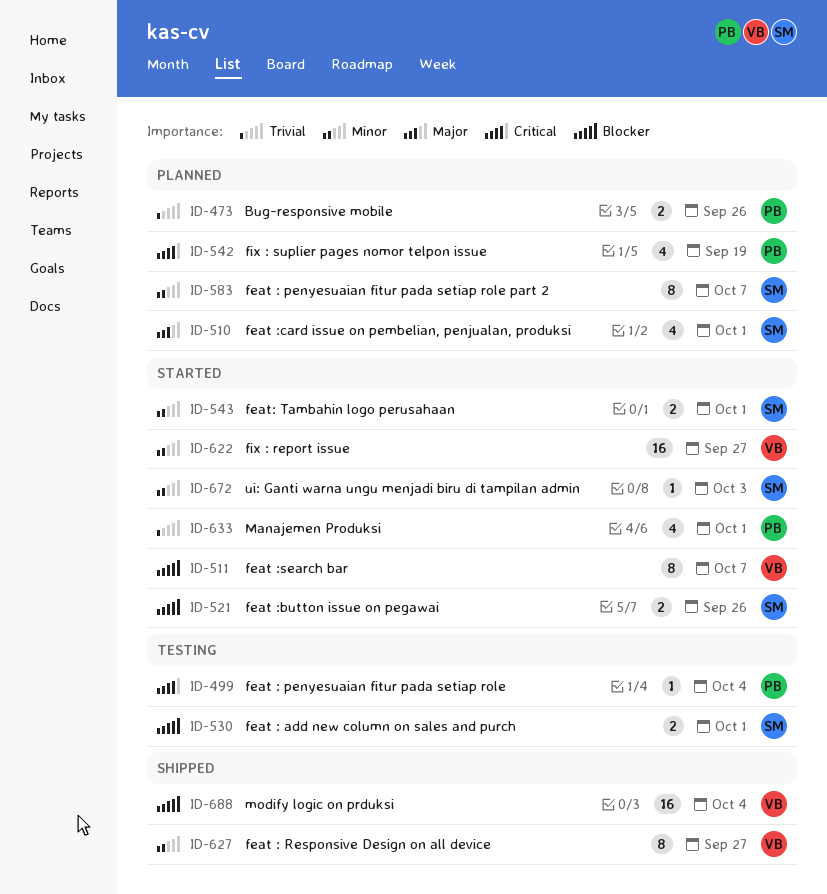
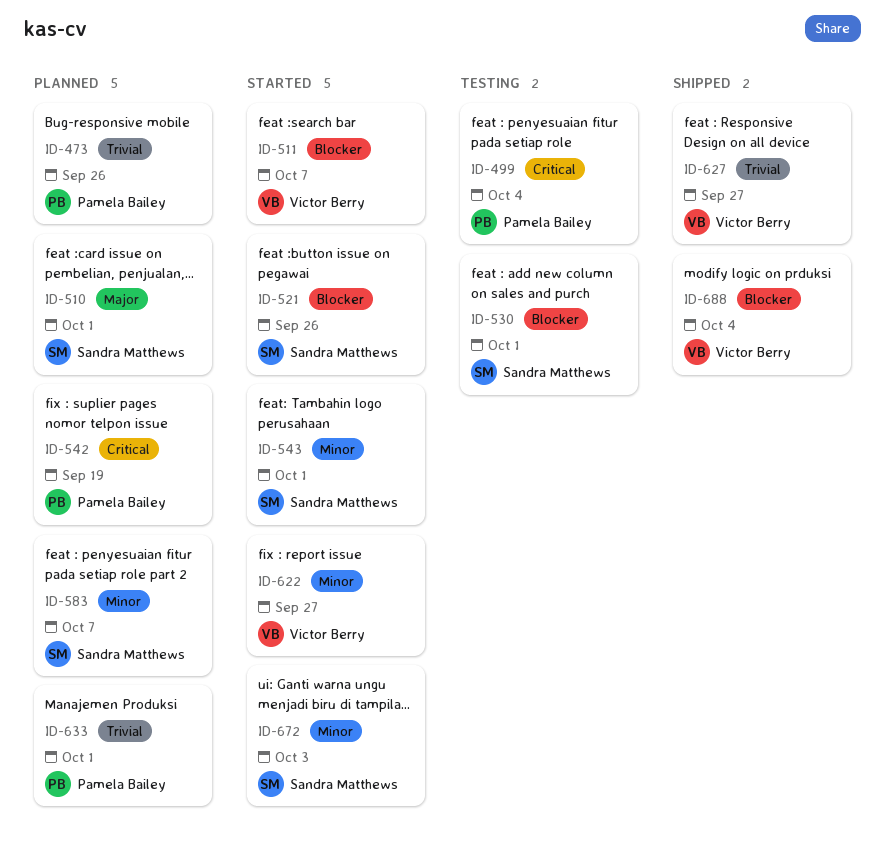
ID-627, priority: Minor -> Trivial
ID-633, status: Started -> Planned

